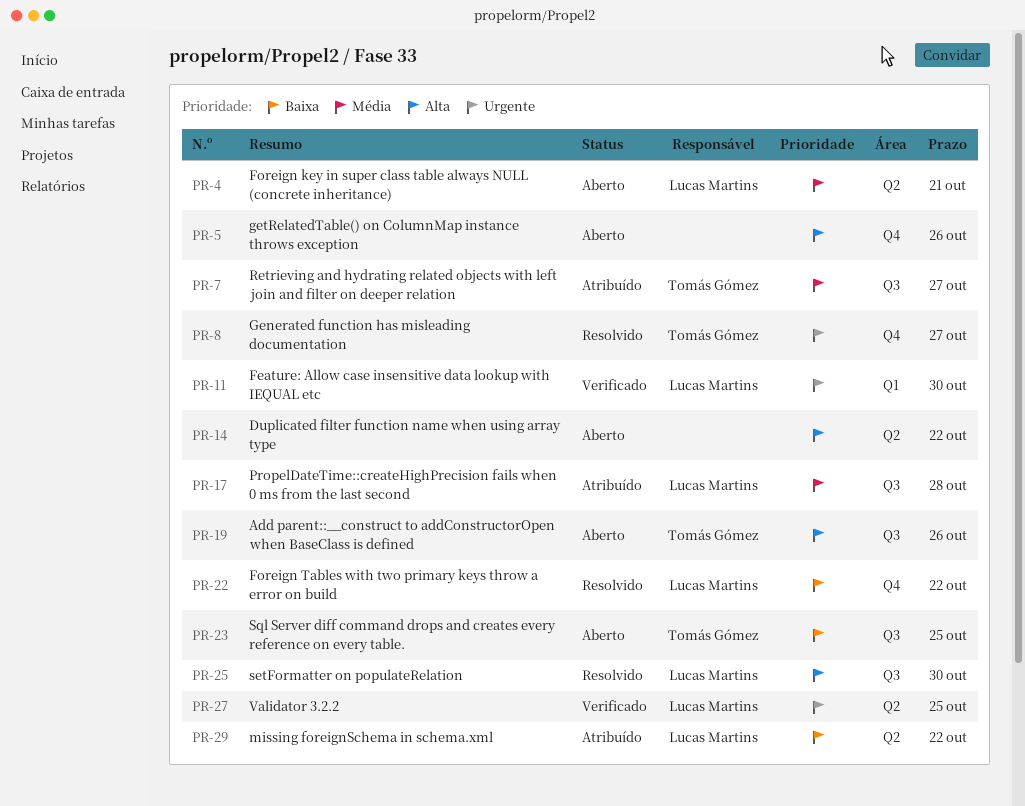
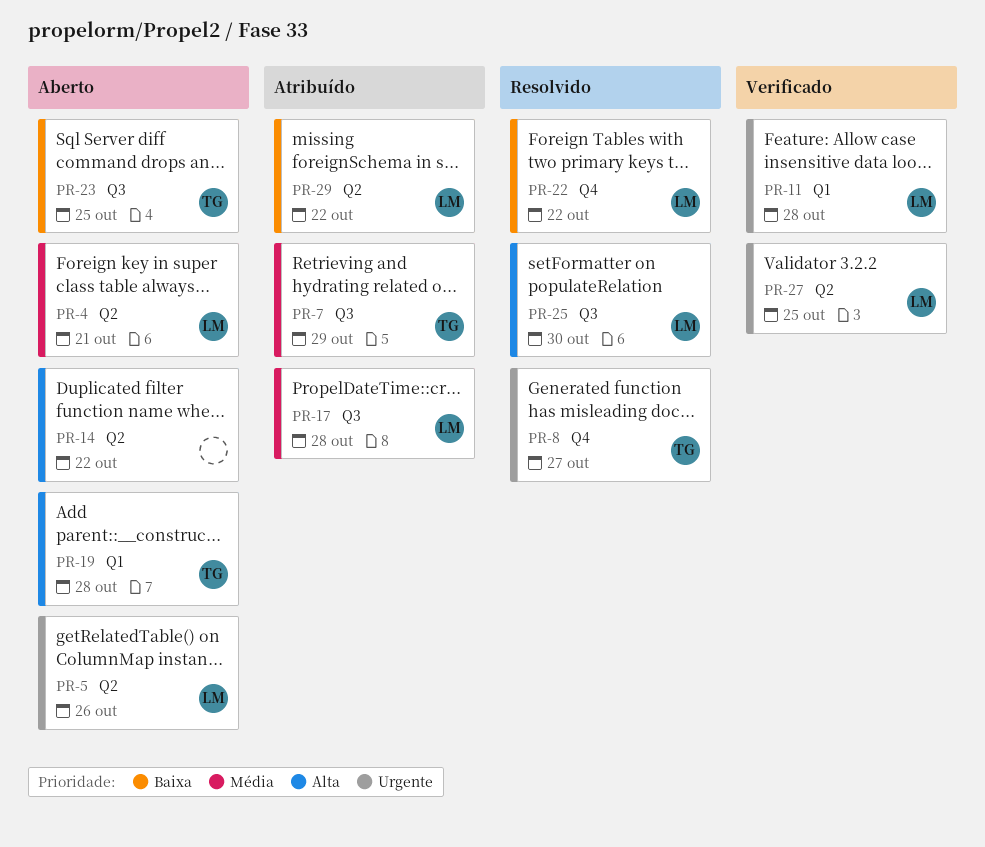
PR-5, owner: none -> Lucas Martins
PR-5, priority: Alta -> Urgente
PR-5, label: Q4 -> Q2
PR-7, due: Oct 27 -> Oct 29
PR-11, due: Oct 30 -> Oct 28
PR-19, label: Q3 -> Q1
PR-19, due: Oct 26 -> Oct 28

